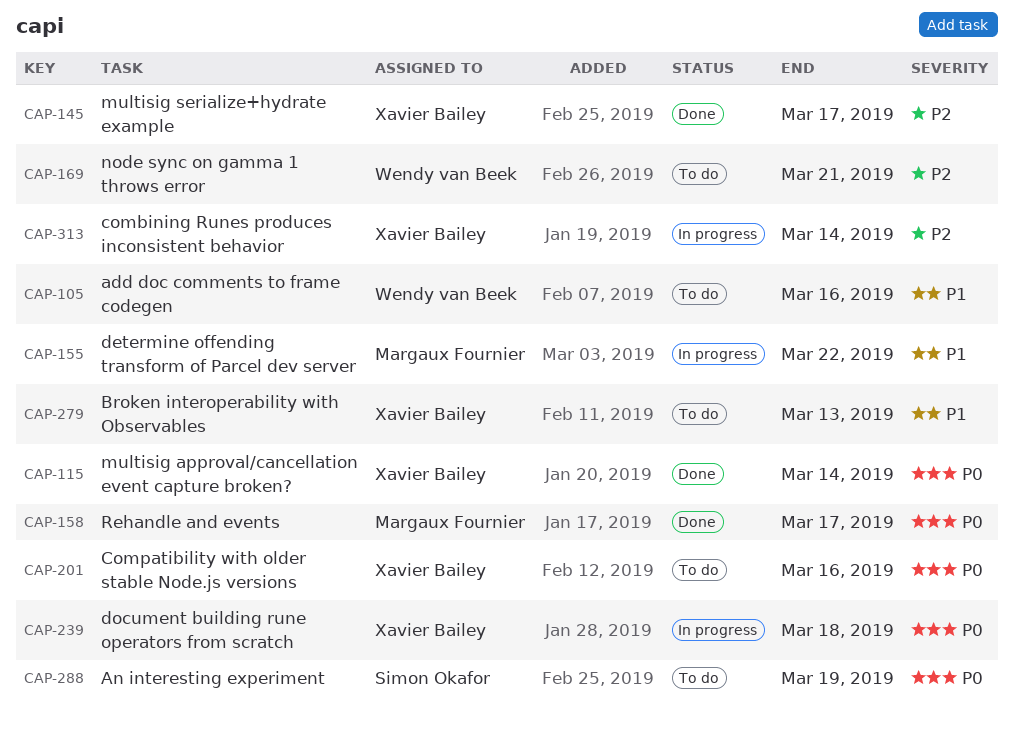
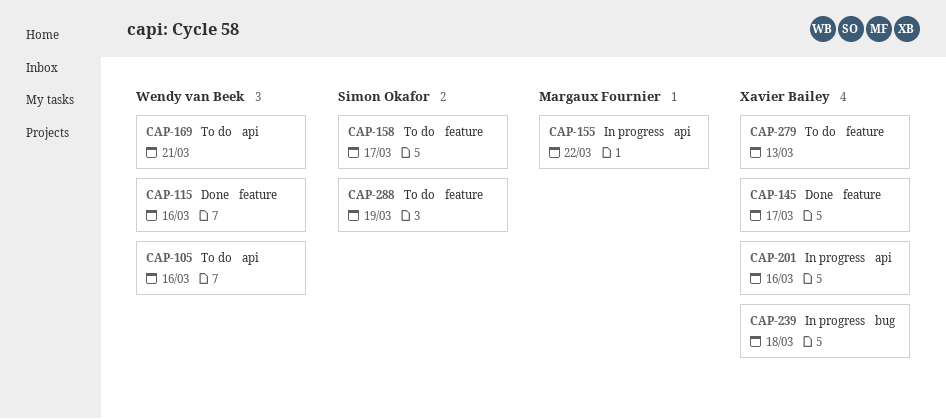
CAP-115, owner: Xavier Bailey -> Wendy van Beek
CAP-115, due: Mar 14 -> Mar 16
CAP-158, status: Done -> To do
CAP-158, owner: Margaux Fournier -> Simon Okafor
CAP-201, status: To do -> In progress
CAP-313: present -> none

